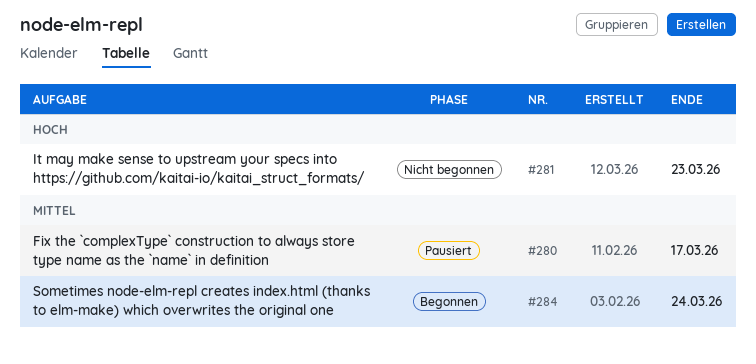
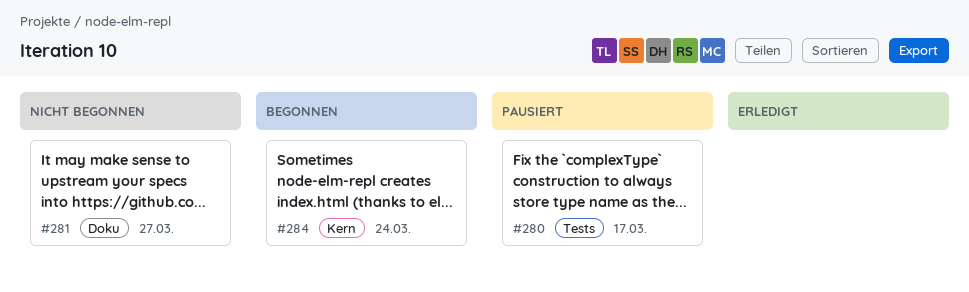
#281, due: Mar 23 -> Mar 27

